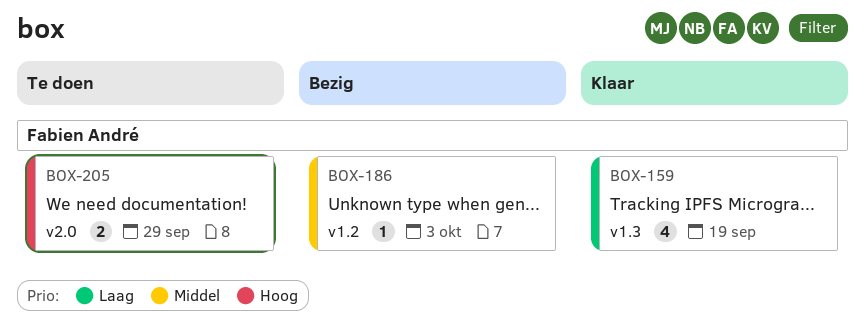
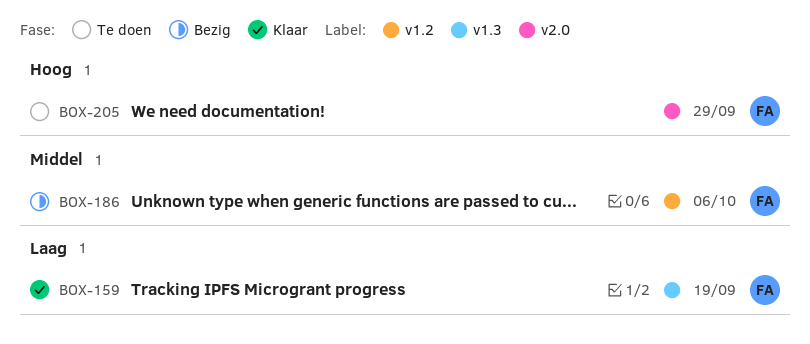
BOX-186, due: Oct 3 -> Oct 6

